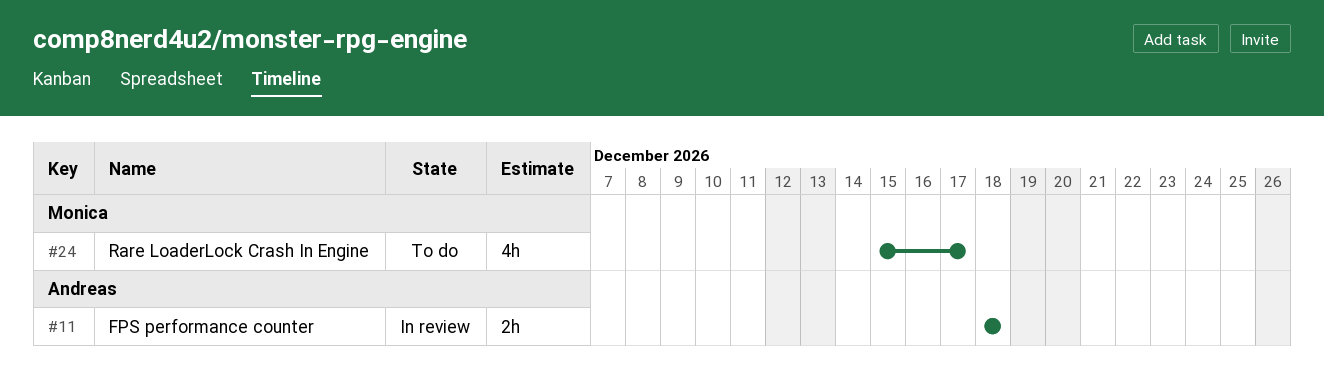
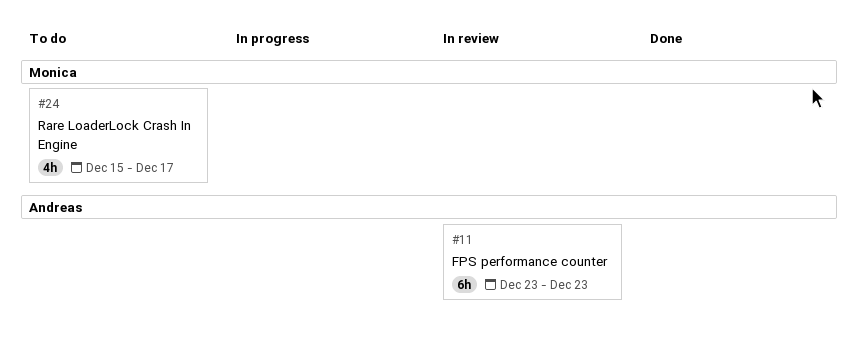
#11, estimate: 2h -> 6h
#11, start: Dec 18 -> Dec 23
#11, due: Dec 18 -> Dec 23

